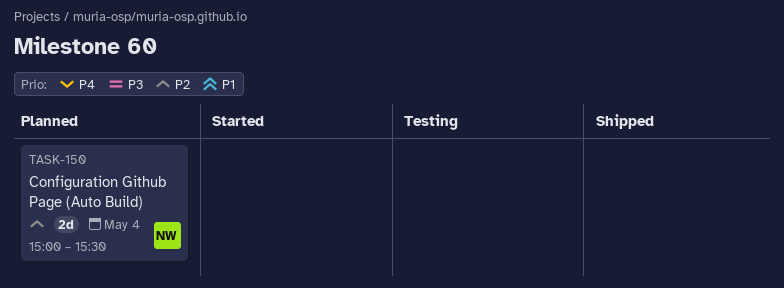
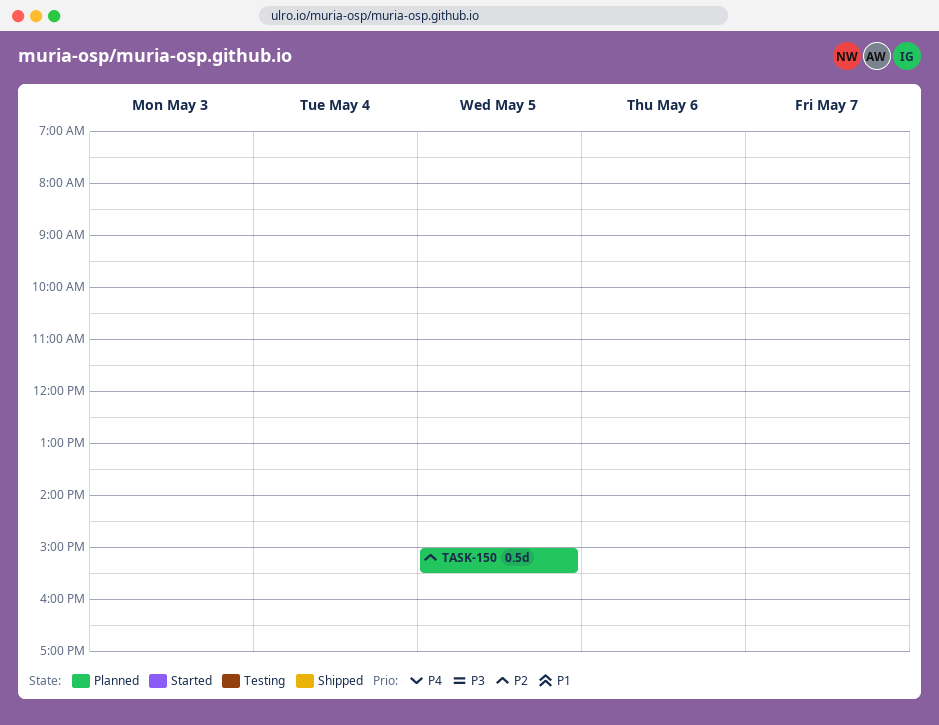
TASK-150, estimate: 2d -> 0.5d
TASK-150, day: May 4 -> May 5

